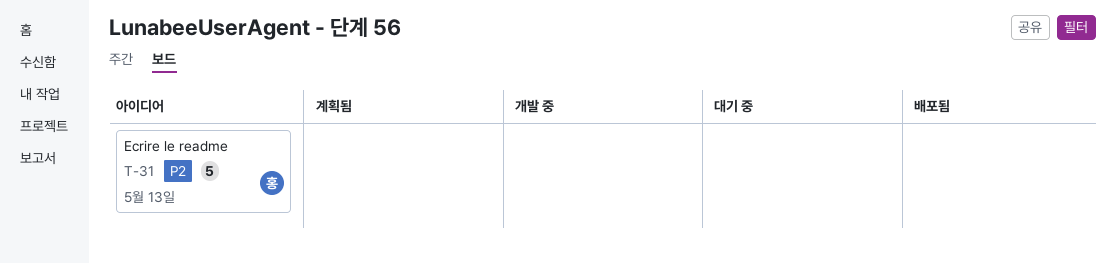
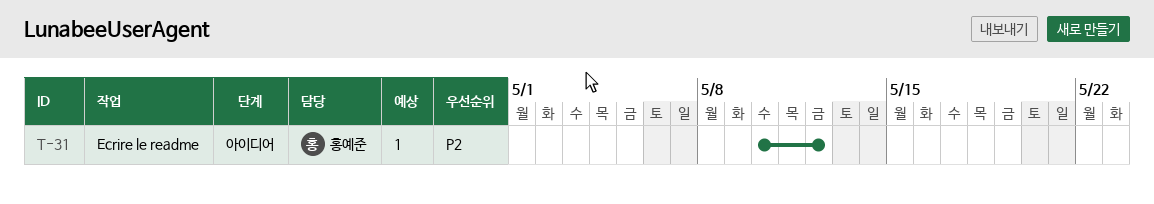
T-31, estimate: 5 -> 1
T-31, due: May 13 -> May 12

